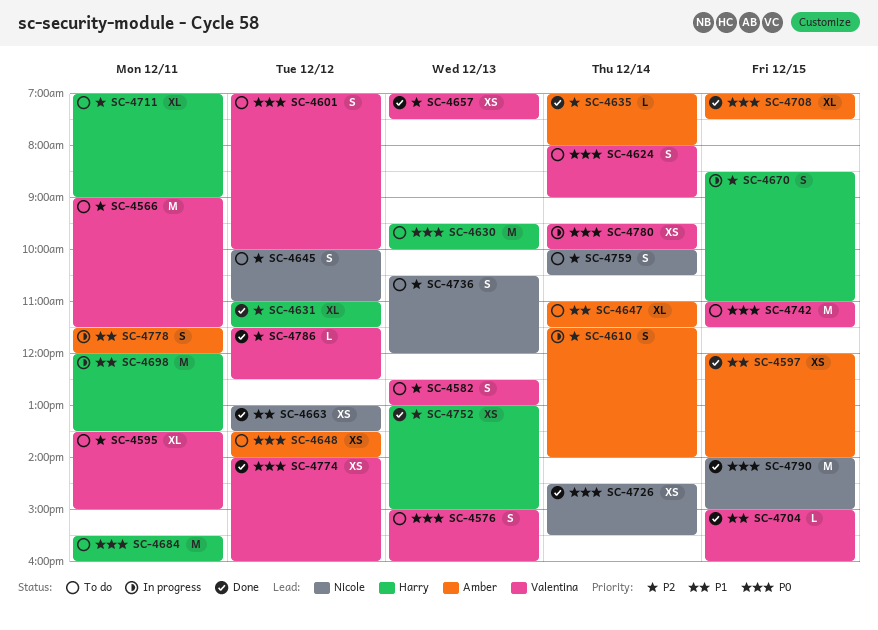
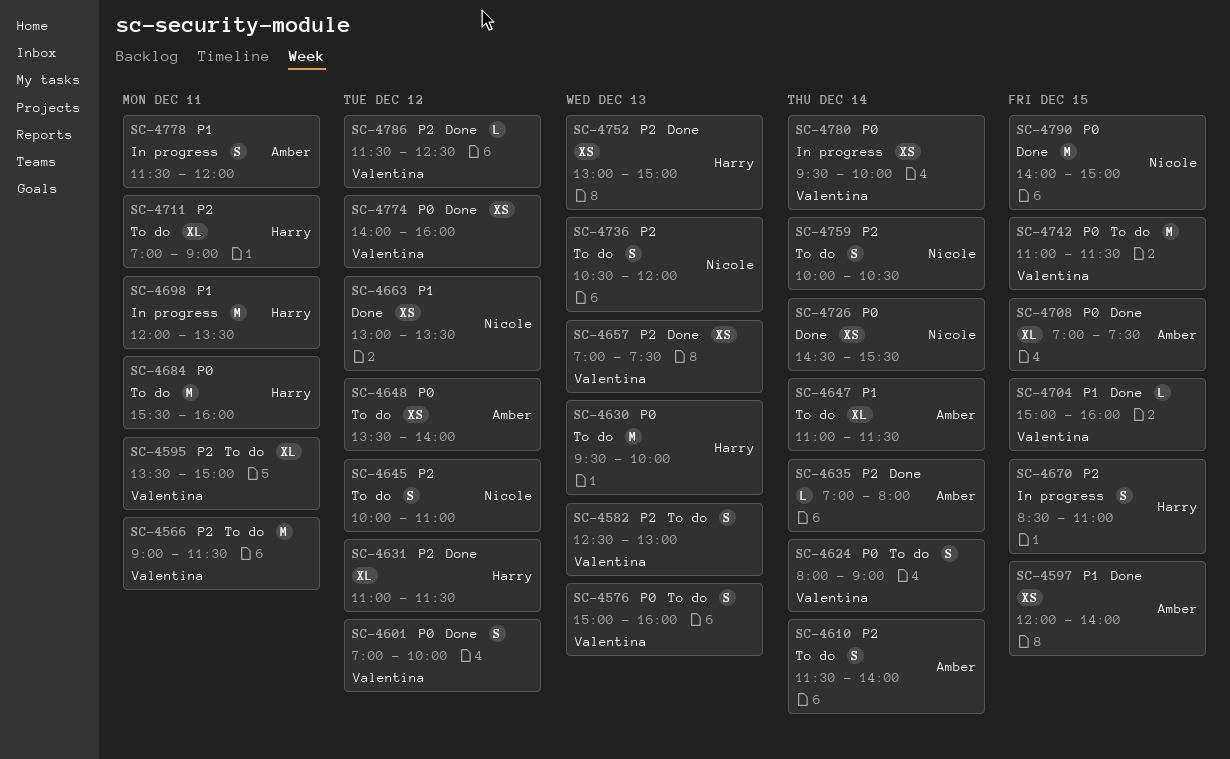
SC-4601, status: To do -> Done
SC-4610, status: In progress -> To do

